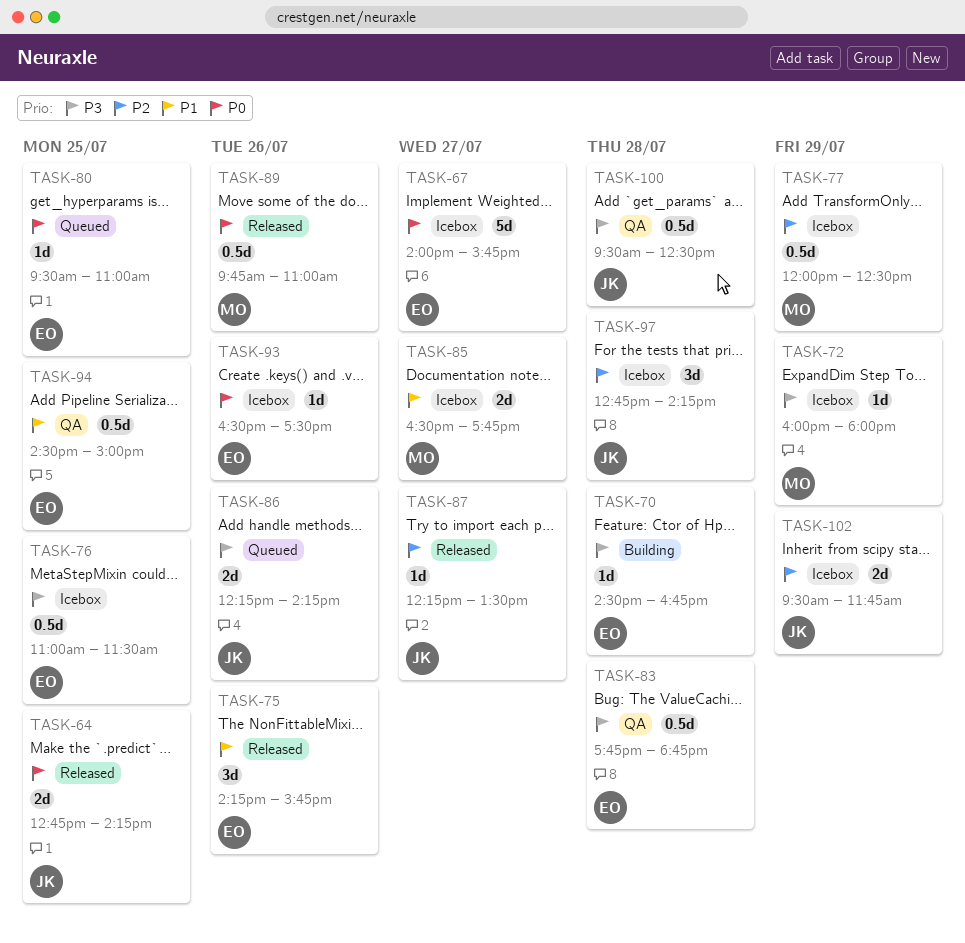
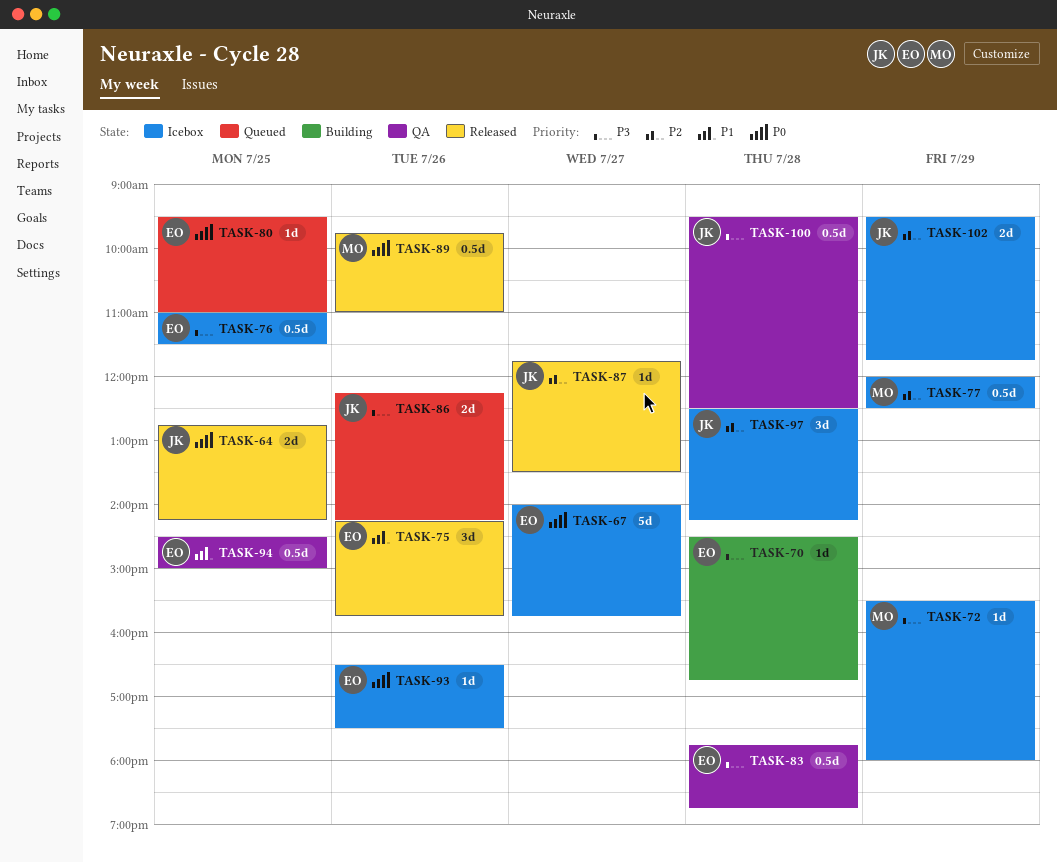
TASK-72, begins: 16:00 -> 15:30
TASK-85: present -> none
TASK-87, begins: 12:15 -> 11:45
TASK-97, begins: 12:45 -> 12:30

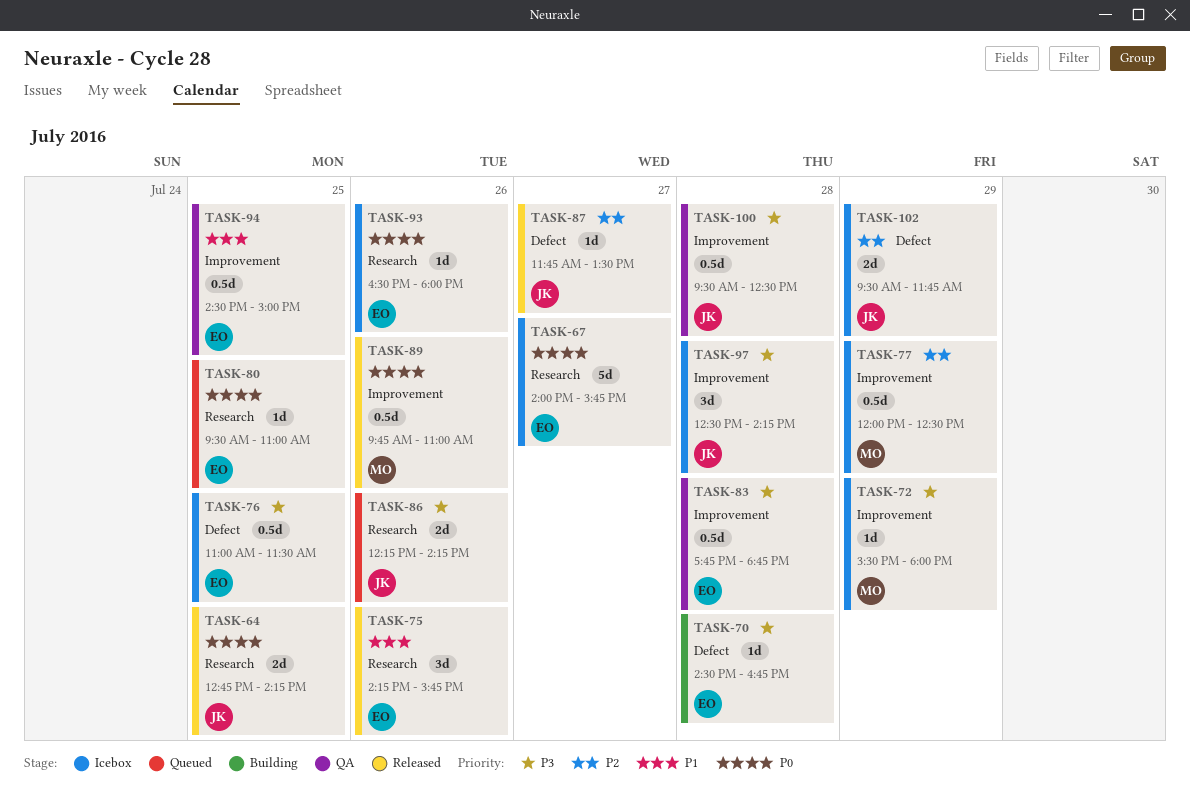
TASK-93, ends: 17:30 -> 18:00
TASK-97, priority: P2 -> P3

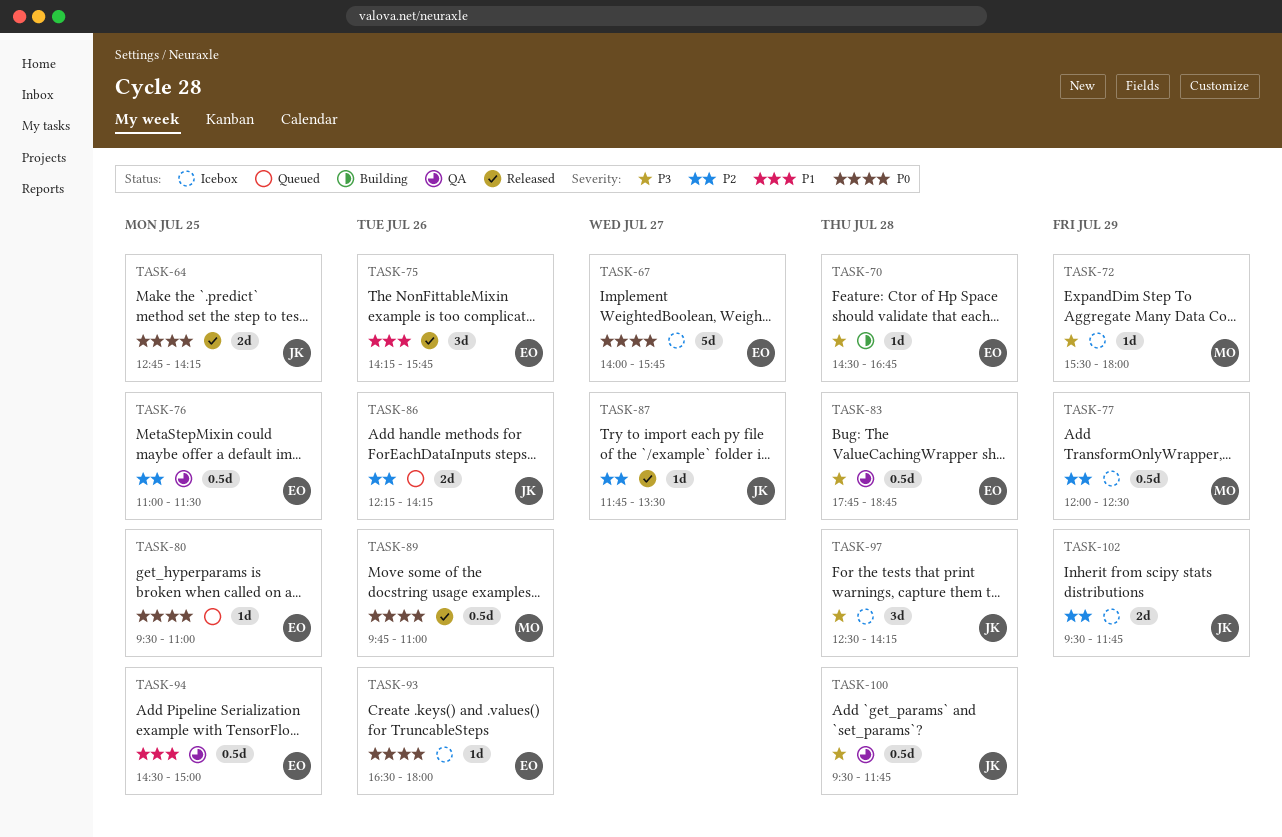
TASK-76, status: Icebox -> QA
TASK-76, priority: P3 -> P2
TASK-86, priority: P3 -> P2
TASK-100, ends: 12:30 -> 11:45

